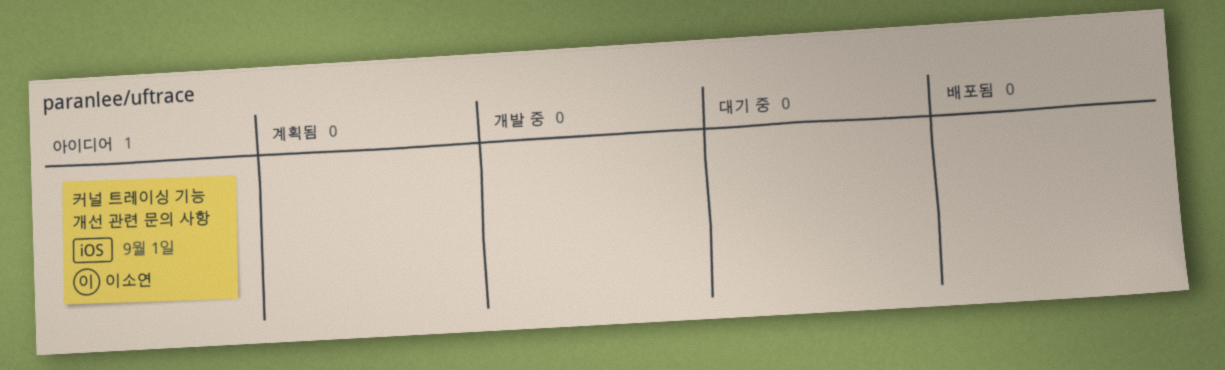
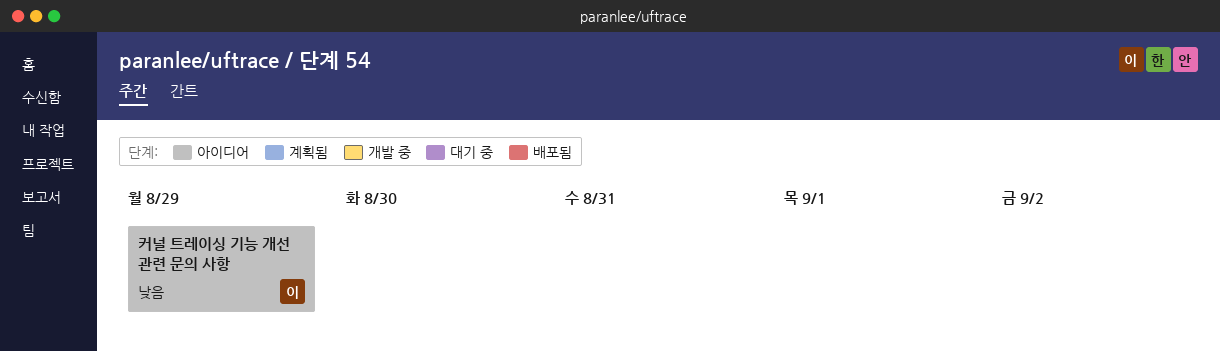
커널 트레이싱 기능 개선 관련 문의 사항, due: Sep 1 -> Aug 29

